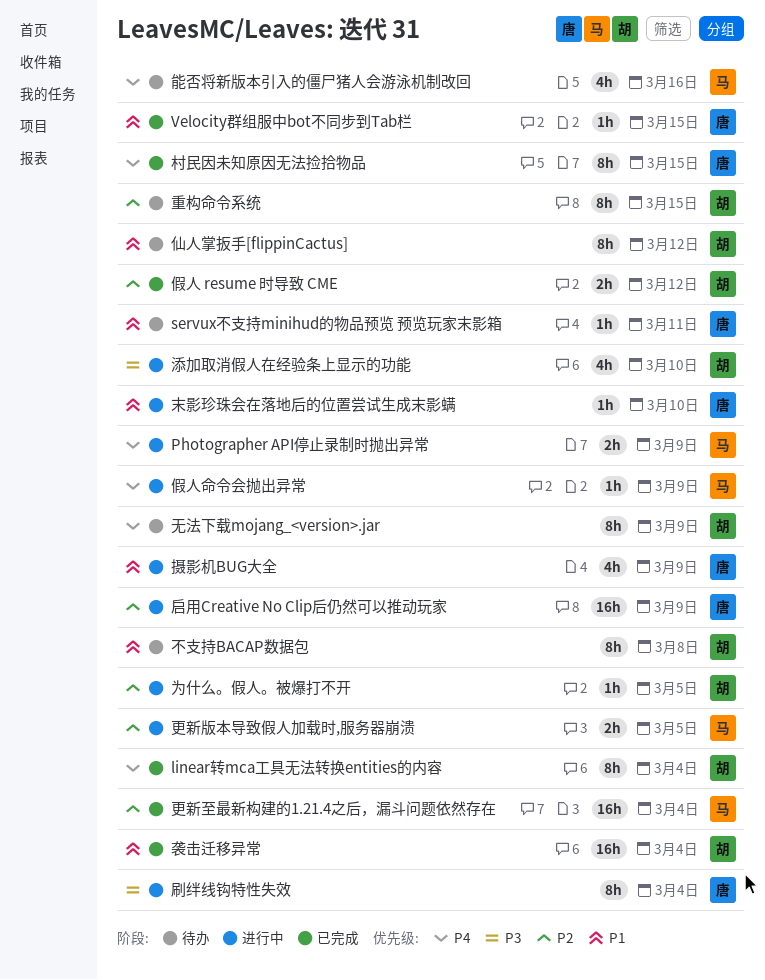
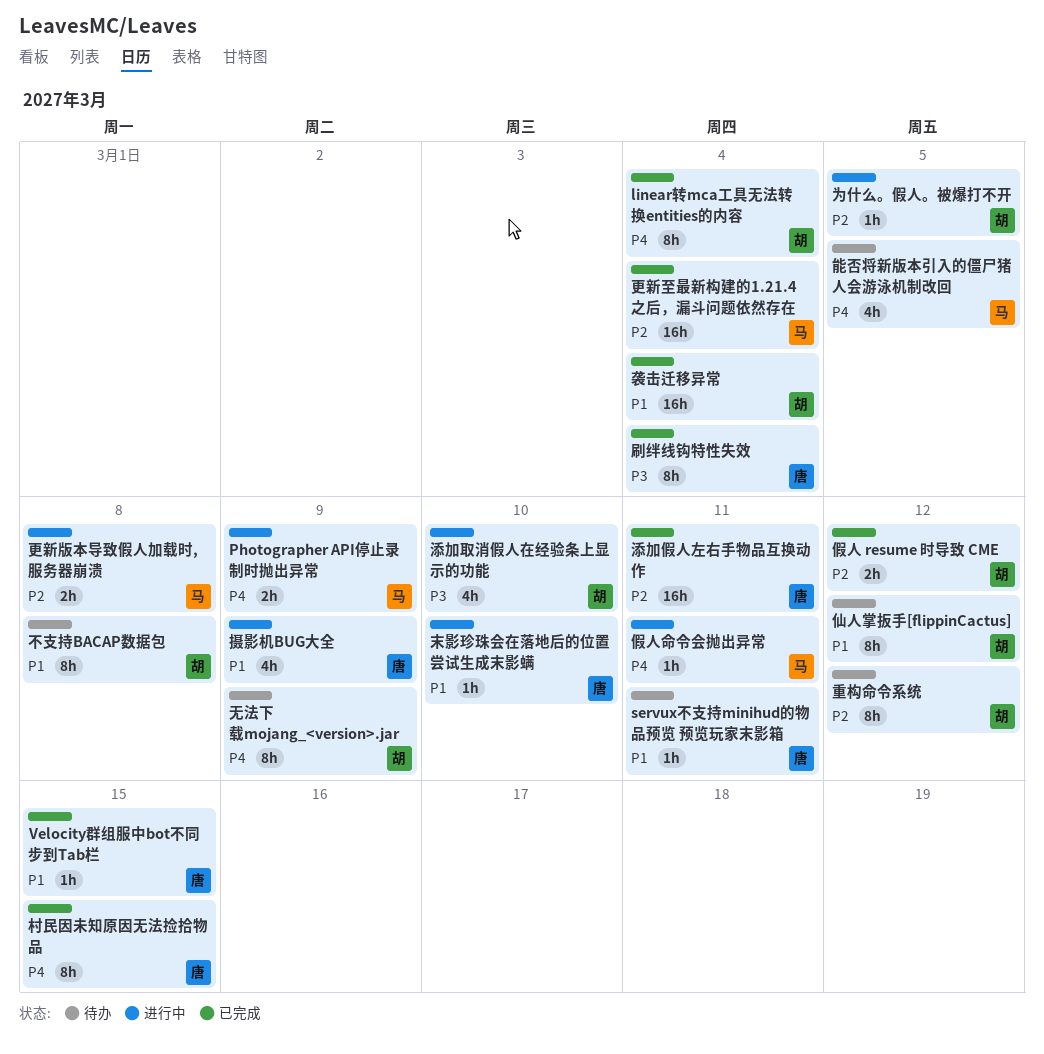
假人命令会抛出异常, due: Mar 9 -> Mar 11
刷绊线钩特性失效, status: 进行中 -> 已完成
启用Creative No Clip后仍然可以推动玩家: present -> none
更新版本导致假人加载时,服务器崩溃, due: Mar 5 -> Mar 8
添加假人左右手物品互换动作: none -> present
能否将新版本引入的僵尸猪人会游泳机制改回, due: Mar 16 -> Mar 5
重构命令系统, due: Mar 15 -> Mar 12

